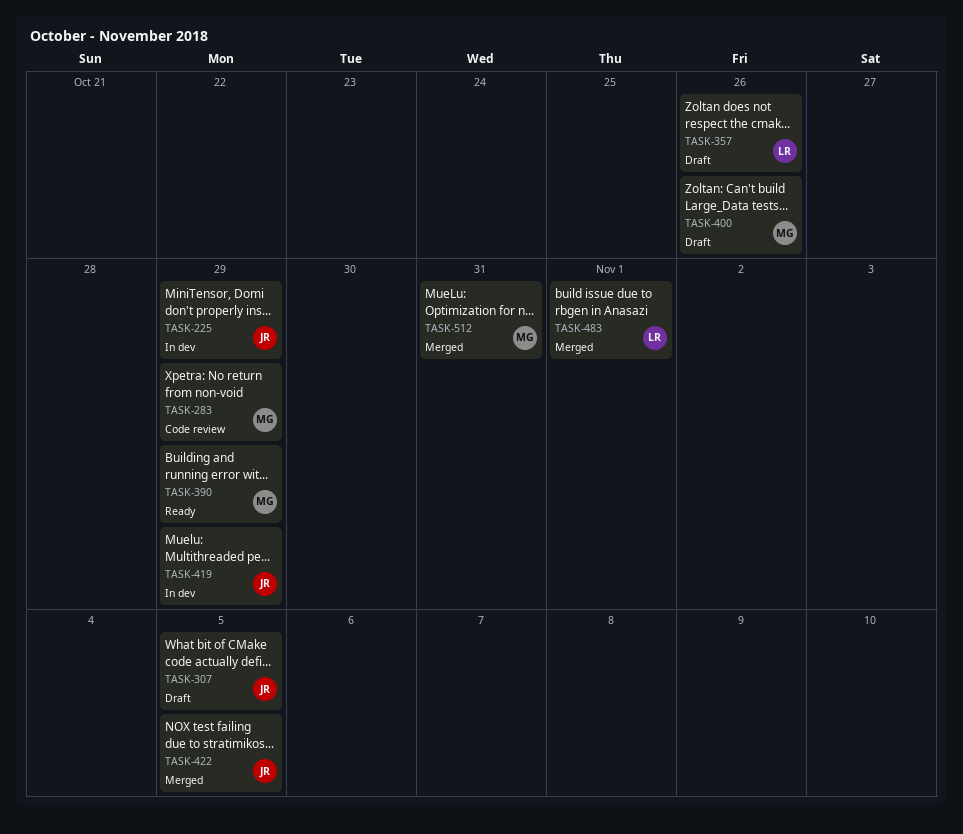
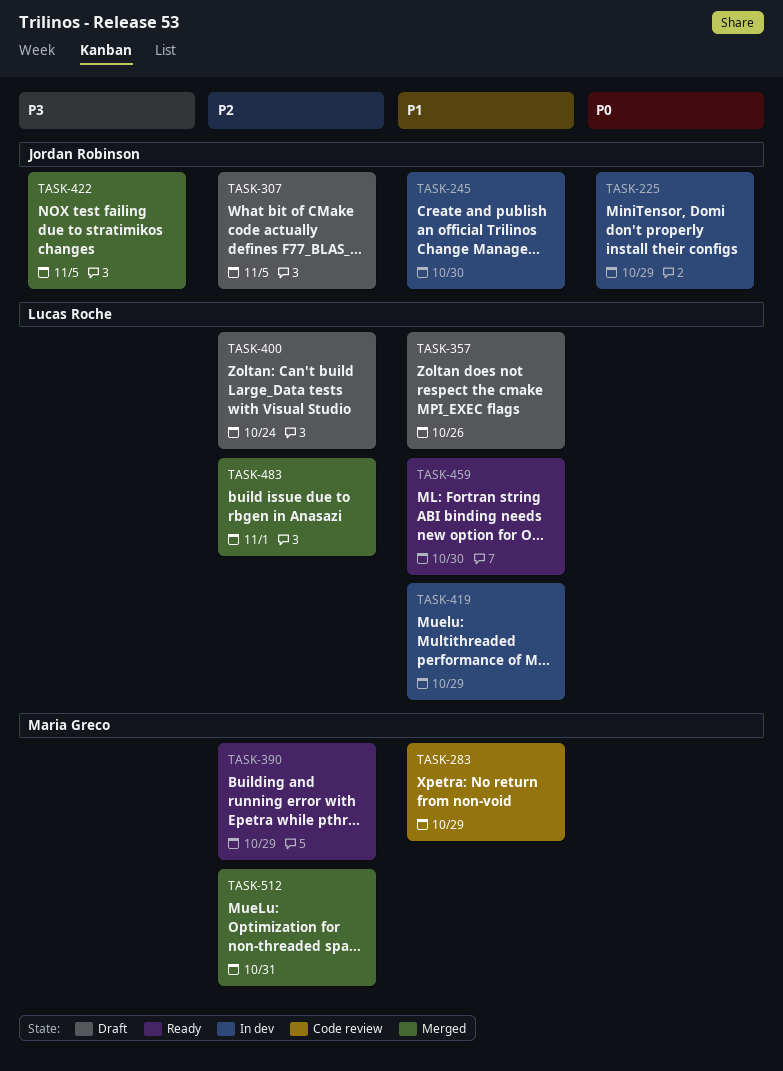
TASK-245: none -> present
TASK-400, owner: Maria Greco -> Lucas Roche
TASK-400, due: Oct 26 -> Oct 24
TASK-419, owner: Jordan Robinson -> Lucas Roche
TASK-459: none -> present

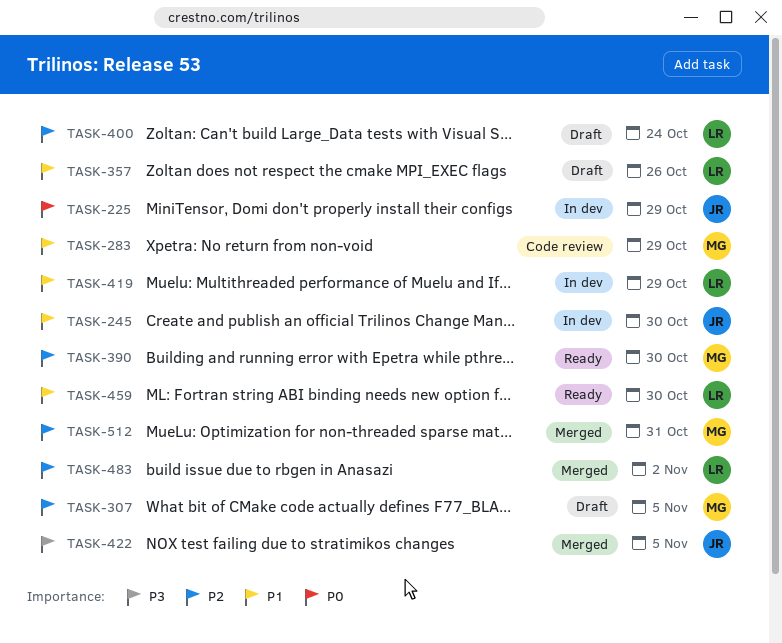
TASK-307, owner: Jordan Robinson -> Maria Greco
TASK-390, due: Oct 29 -> Oct 30
TASK-483, due: Nov 1 -> Nov 2

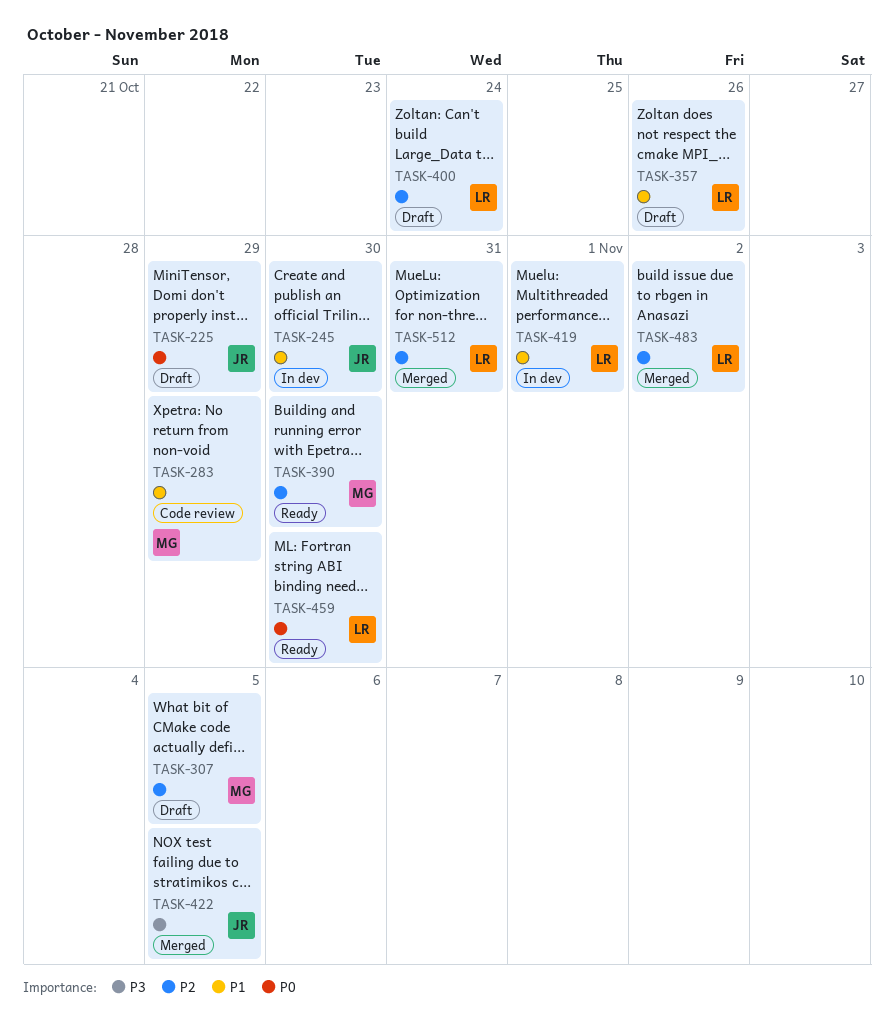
TASK-225, status: In dev -> Draft
TASK-419, due: Oct 29 -> Nov 1
TASK-459, priority: P1 -> P0
TASK-512, owner: MG -> LR

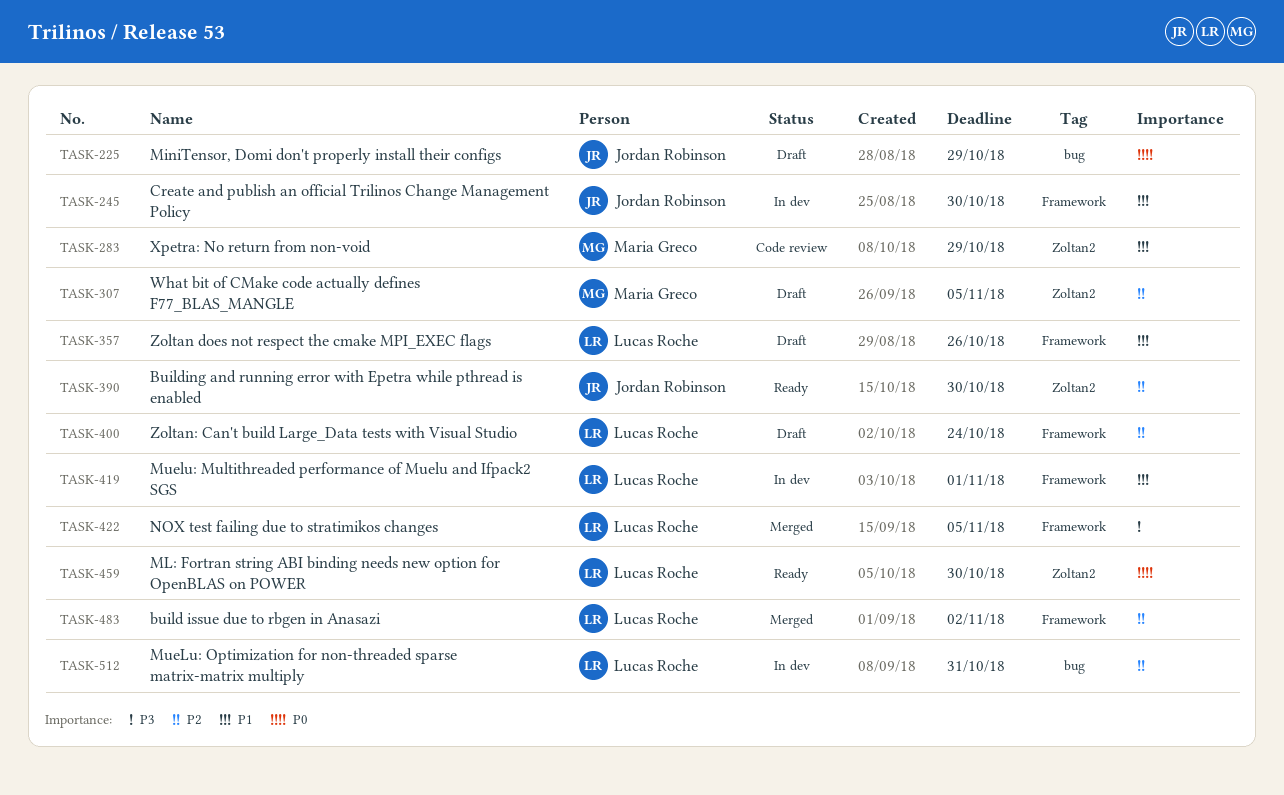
TASK-390, owner: Maria Greco -> Jordan Robinson
TASK-422, owner: Jordan Robinson -> Lucas Roche
TASK-512, status: Merged -> In dev

